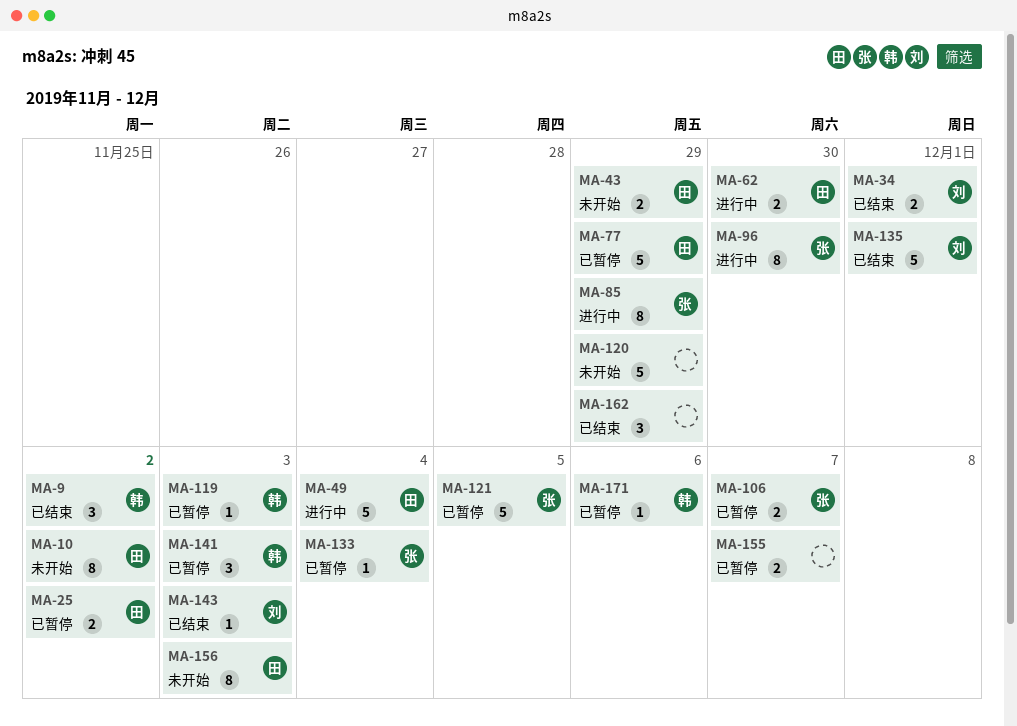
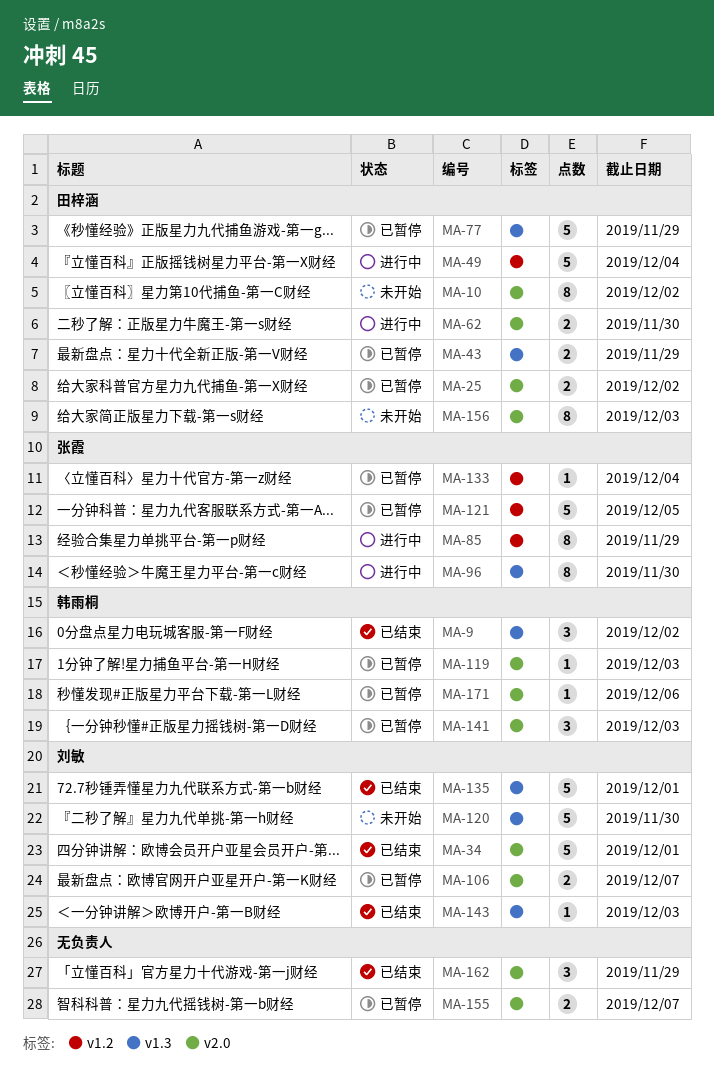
MA-34, estimate: 2 -> 5
MA-43, status: 未开始 -> 已暂停
MA-106, owner: 张霞 -> 刘敏
MA-120, owner: none -> 刘敏
MA-120, due: Nov 29 -> Nov 30

